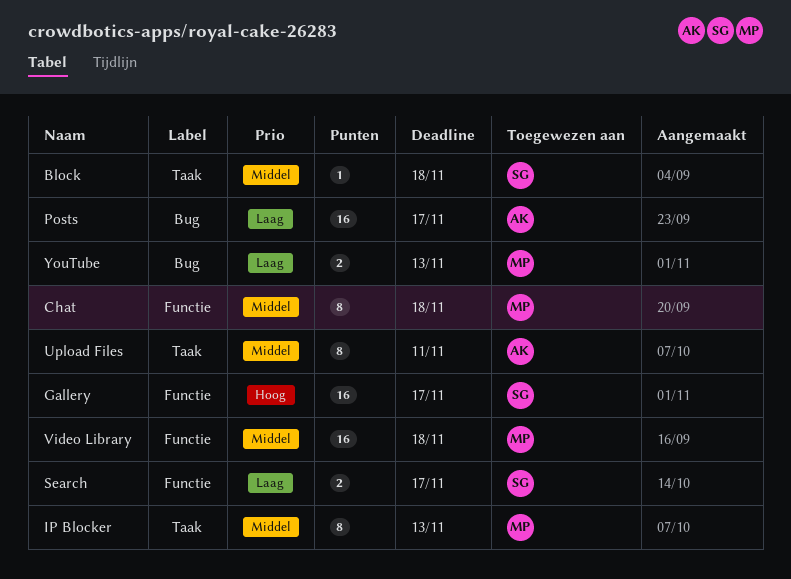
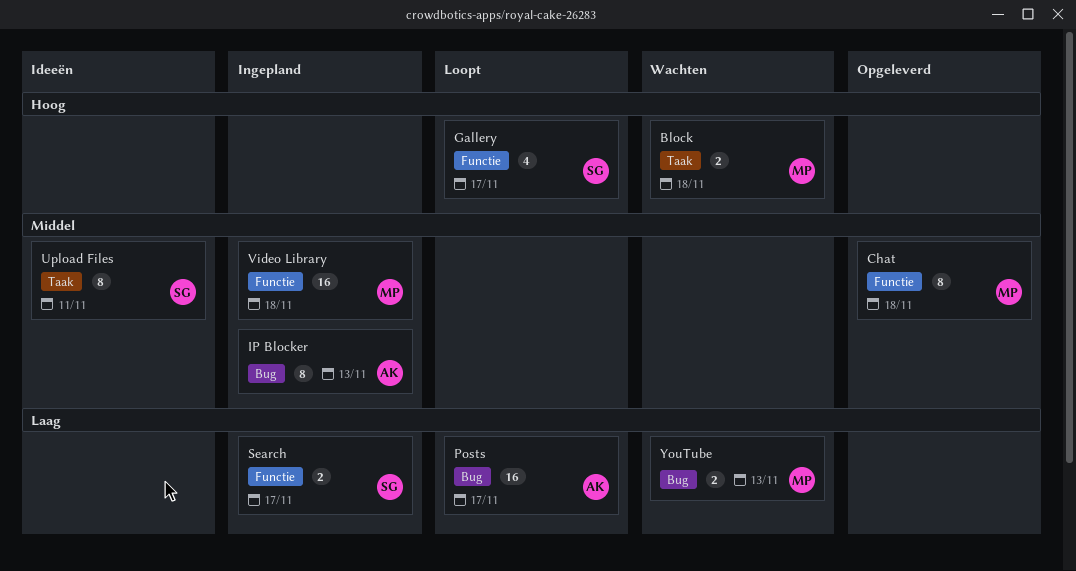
Block, owner: SG -> MP
Block, priority: Middel -> Hoog
Block, estimate: 1 -> 2
Gallery, estimate: 16 -> 4
IP Blocker, owner: MP -> AK
IP Blocker, label: Taak -> Bug
Upload Files, owner: AK -> SG

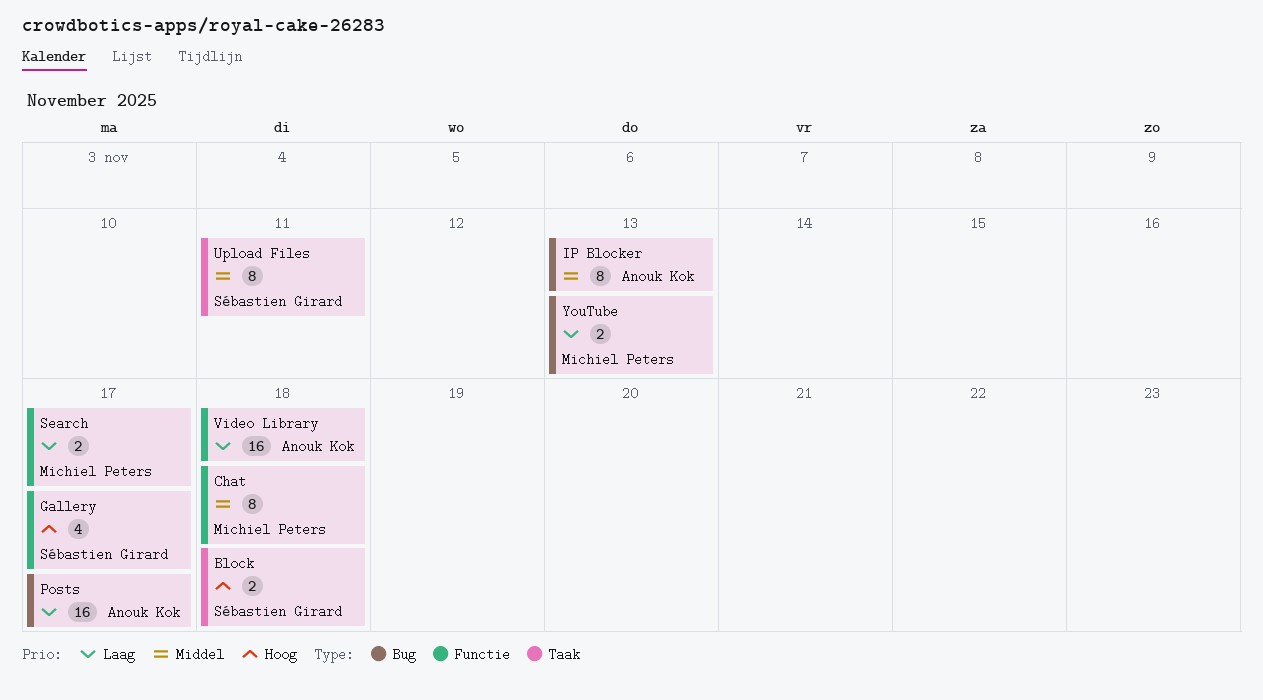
Block, owner: Michiel Peters -> Sébastien Girard
Search, owner: Sébastien Girard -> Michiel Peters
Video Library, owner: Michiel Peters -> Anouk Kok
Video Library, priority: Middel -> Laag

